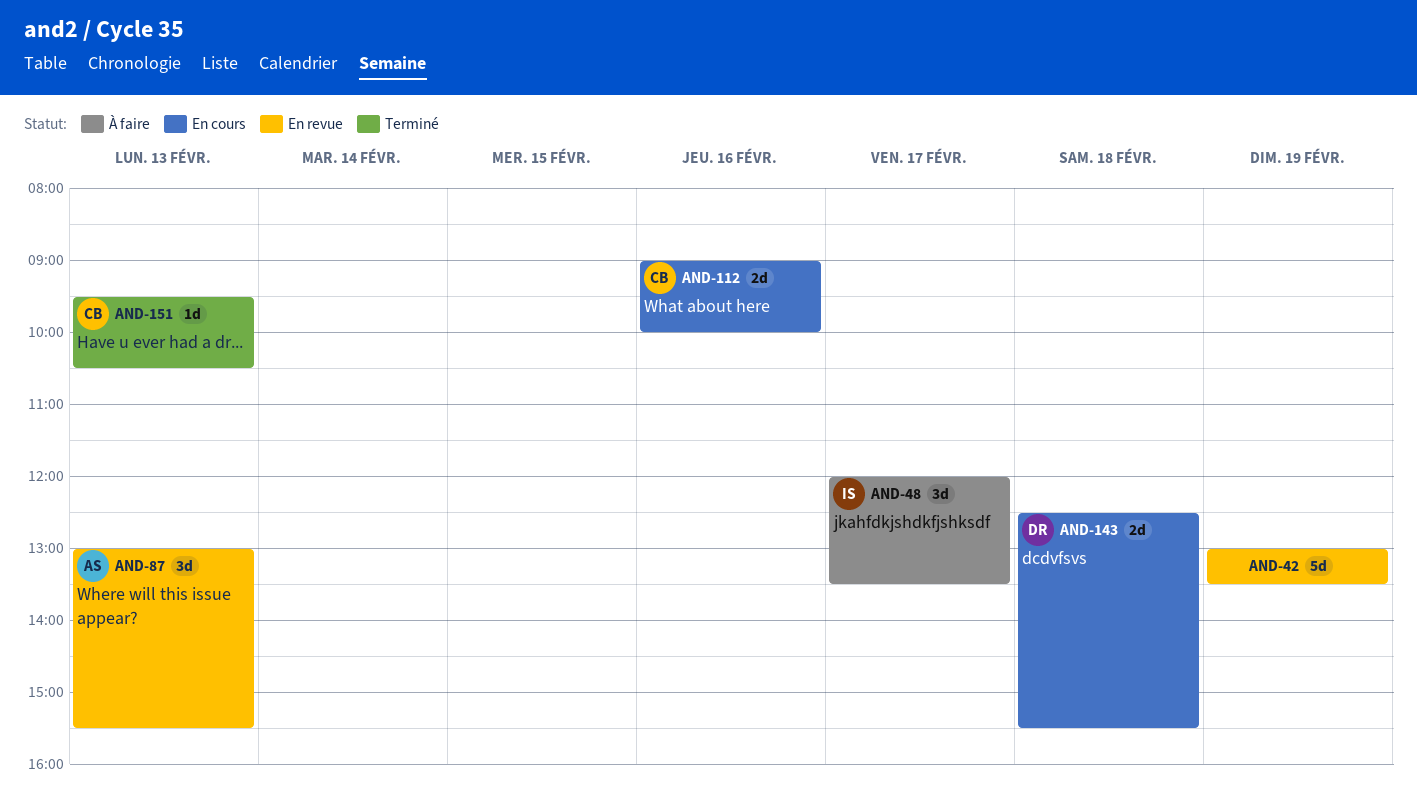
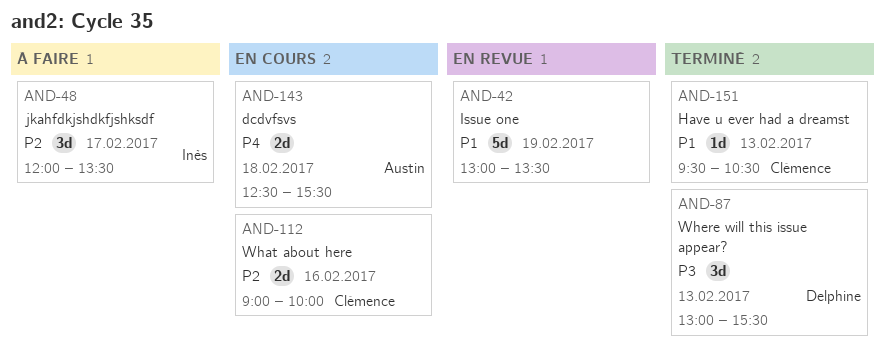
AND-87, status: En revue -> Terminé
AND-87, owner: Austin -> Delphine
AND-143, owner: Delphine -> Austin

